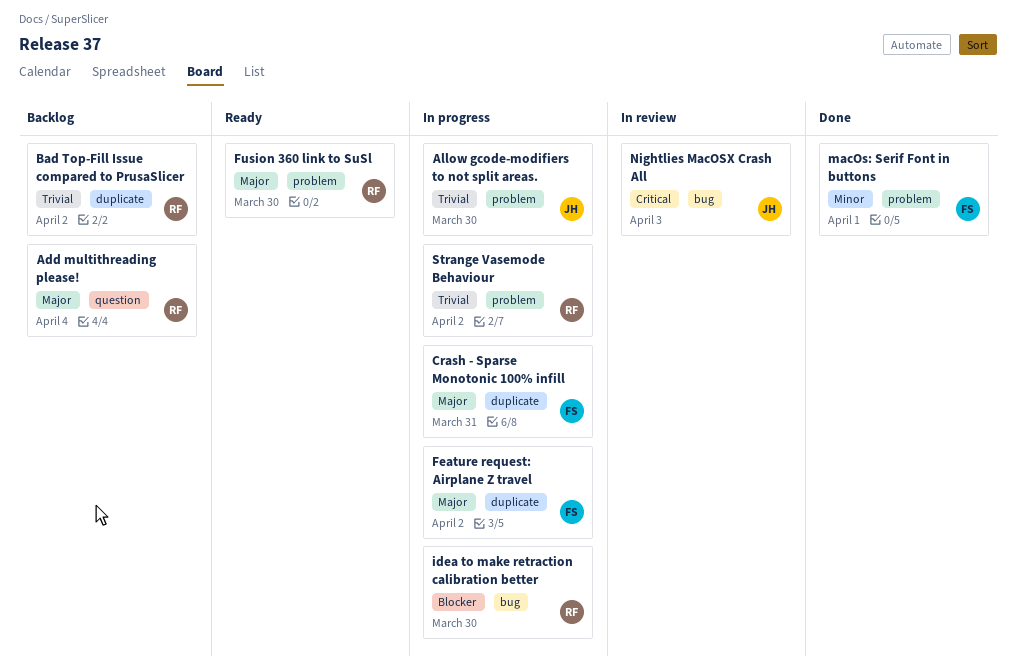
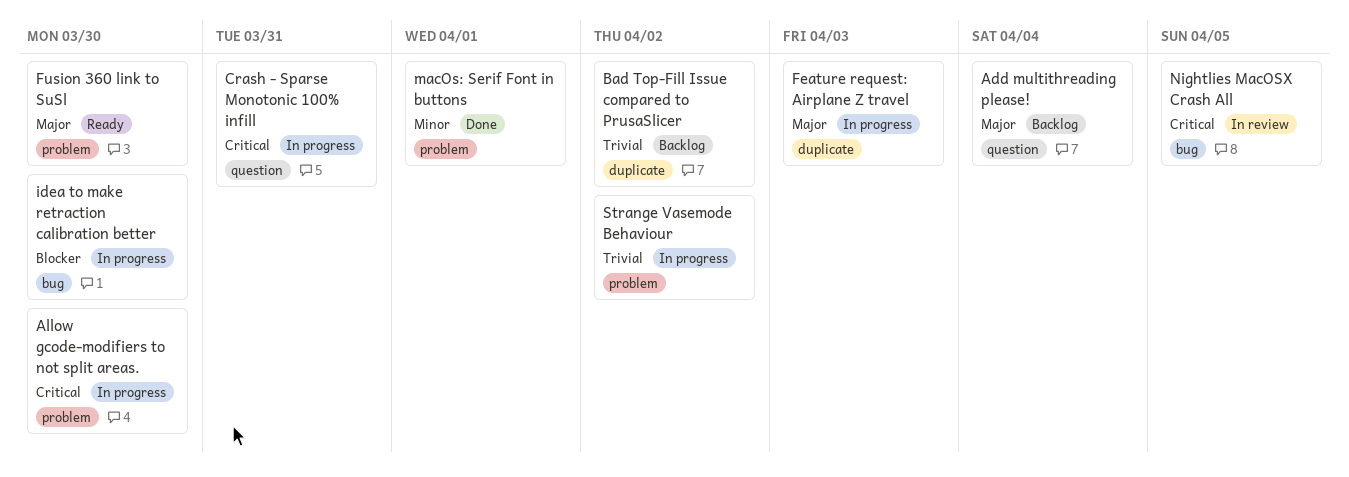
Allow gcode-modifiers to not split areas., priority: Trivial -> Critical
Crash - Sparse Monotonic 100% infill, priority: Major -> Critical
Crash - Sparse Monotonic 100% infill, label: duplicate -> question
Feature request: Airplane Z travel, due: Apr 2 -> Apr 3
Nightlies MacOSX Crash All, due: Apr 3 -> Apr 5

